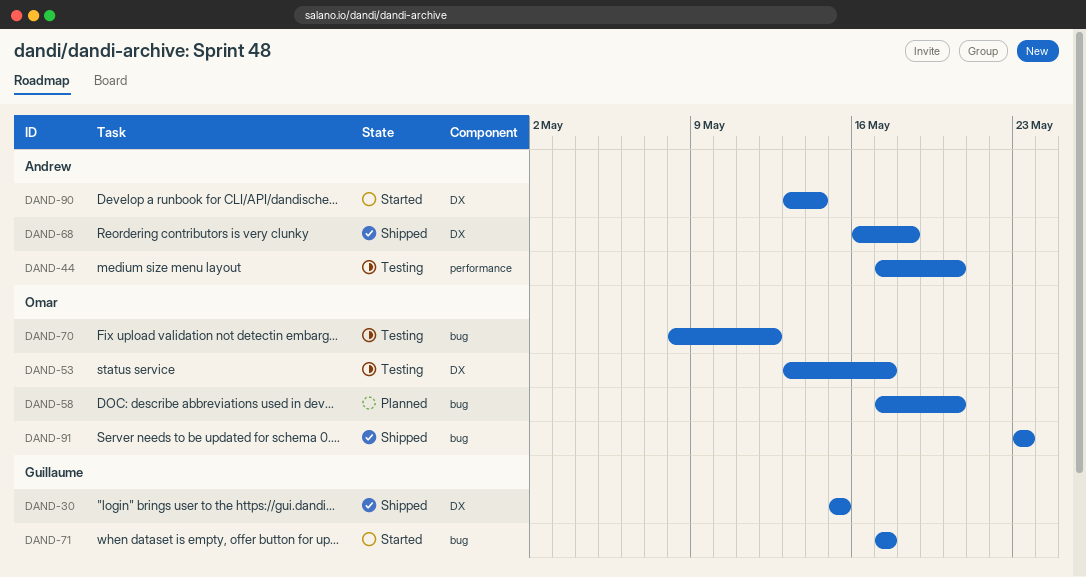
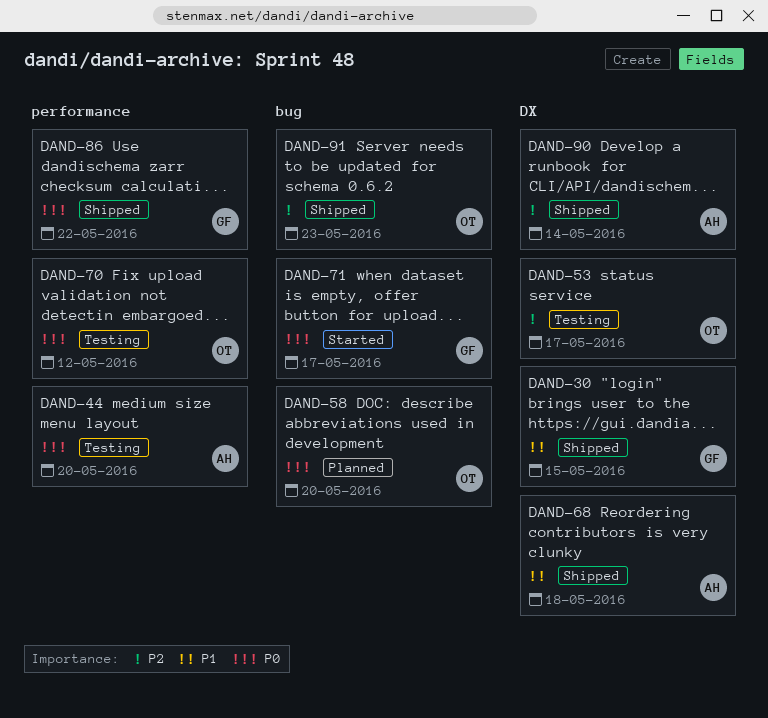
DAND-70, label: bug -> performance
DAND-86: none -> present
DAND-90, status: Started -> Shipped

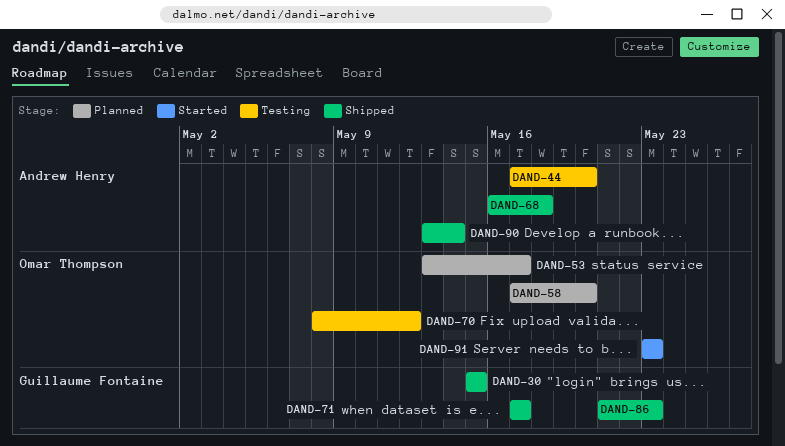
DAND-53, status: Testing -> Planned
DAND-71, status: Started -> Shipped
DAND-86, due: May 22 -> May 23
DAND-91, status: Shipped -> Started

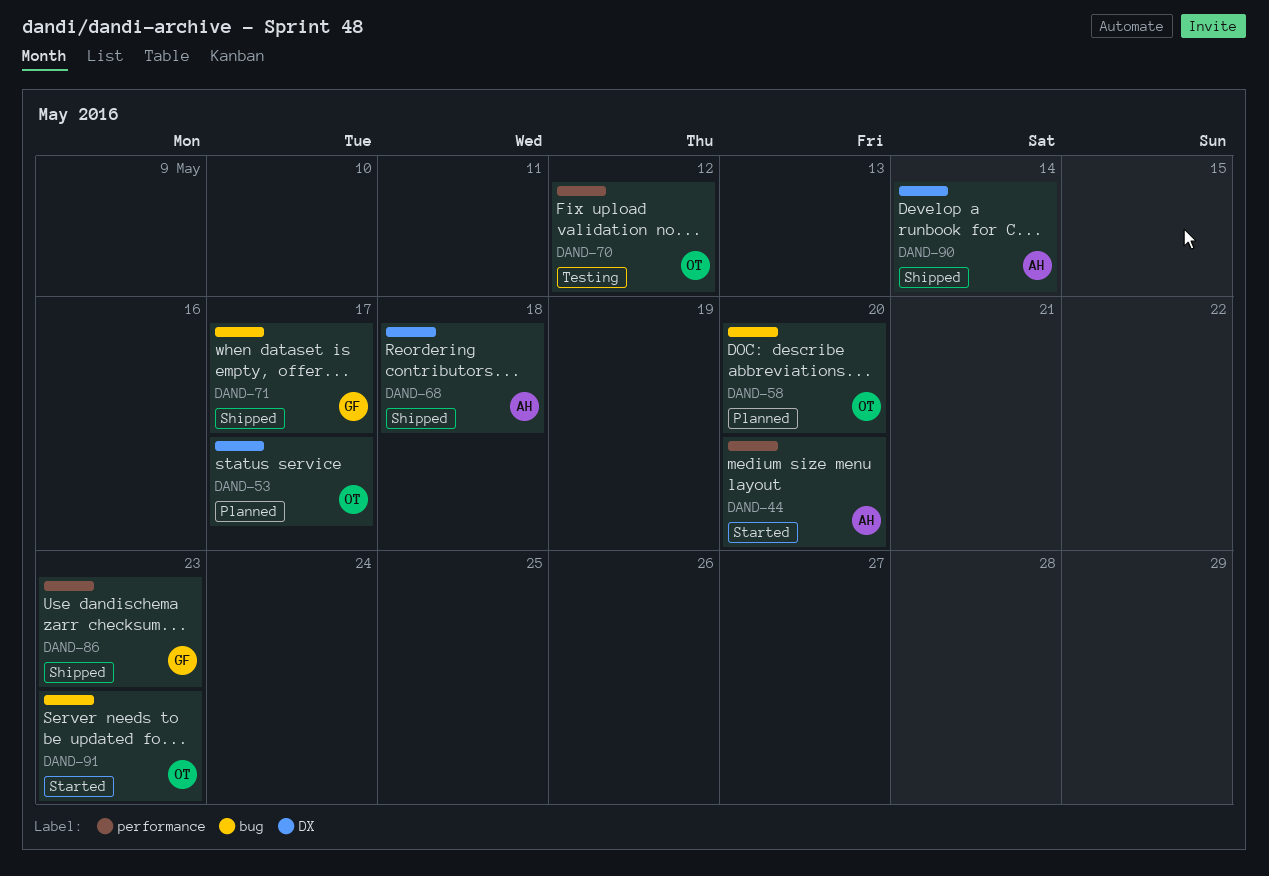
DAND-30: present -> none
DAND-44, status: Testing -> Started

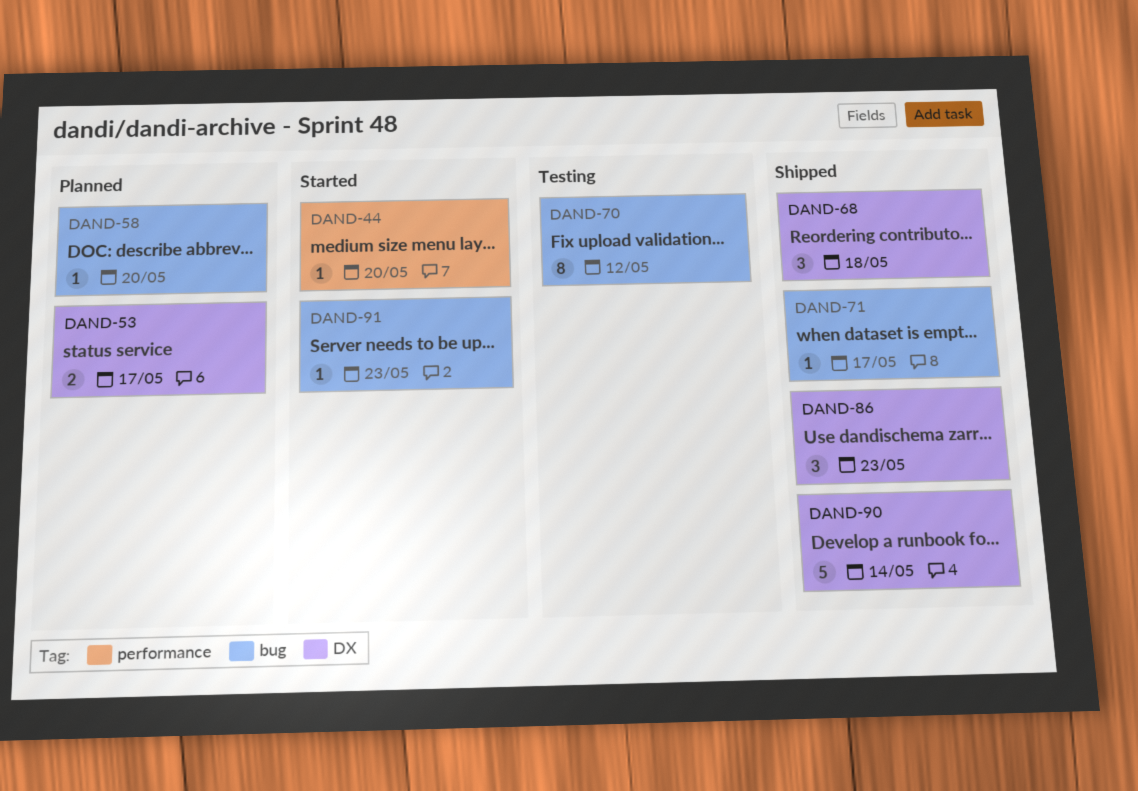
DAND-70, label: performance -> bug
DAND-86, label: performance -> DX

